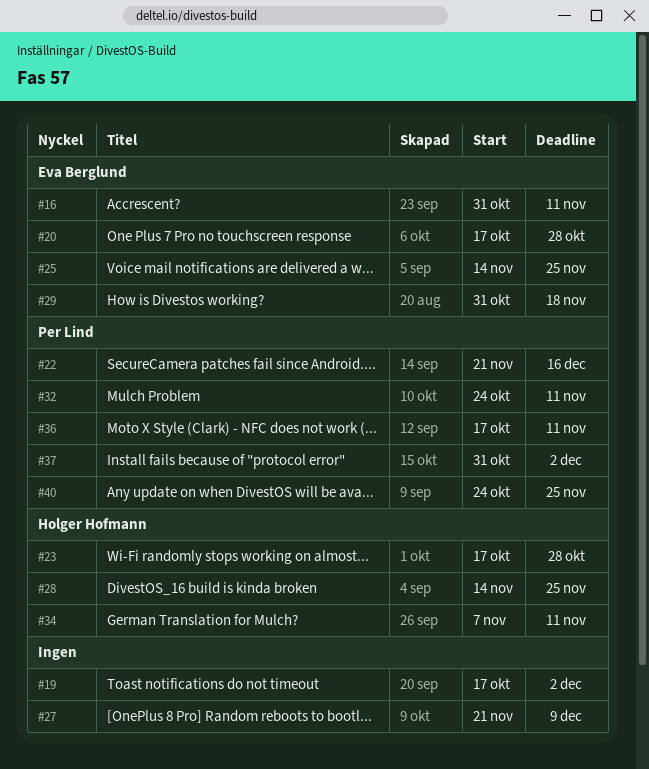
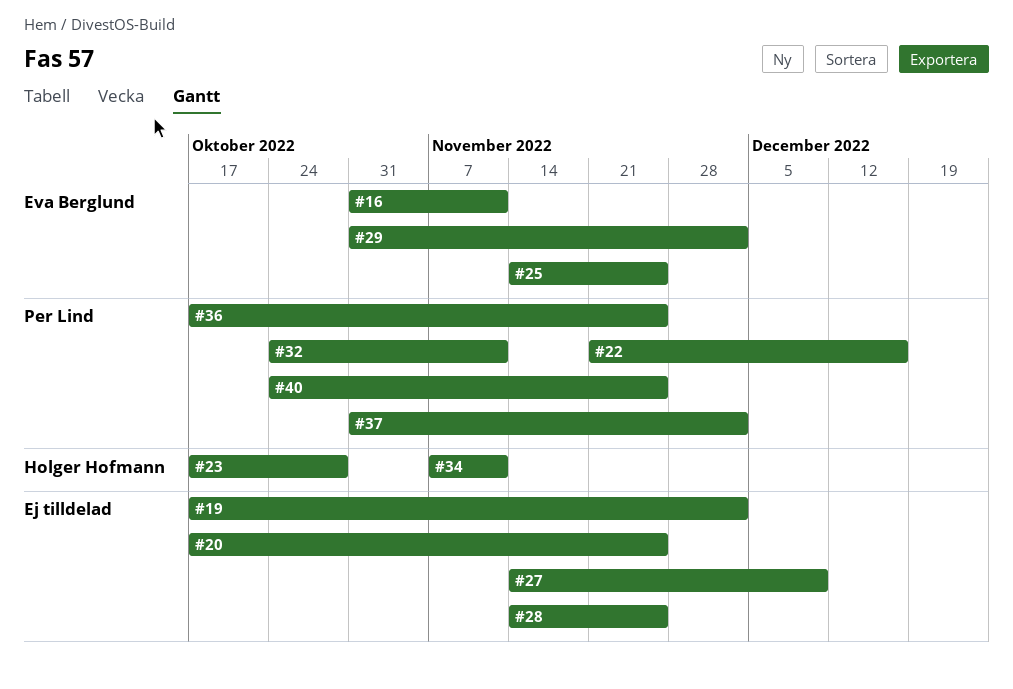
#20, owner: Eva Berglund -> none
#20, due: Oct 28 -> Nov 25
#27, start: Nov 21 -> Nov 14
#28, owner: Holger Hofmann -> none
#29, due: Nov 18 -> Dec 2
#36, due: Nov 11 -> Nov 25

